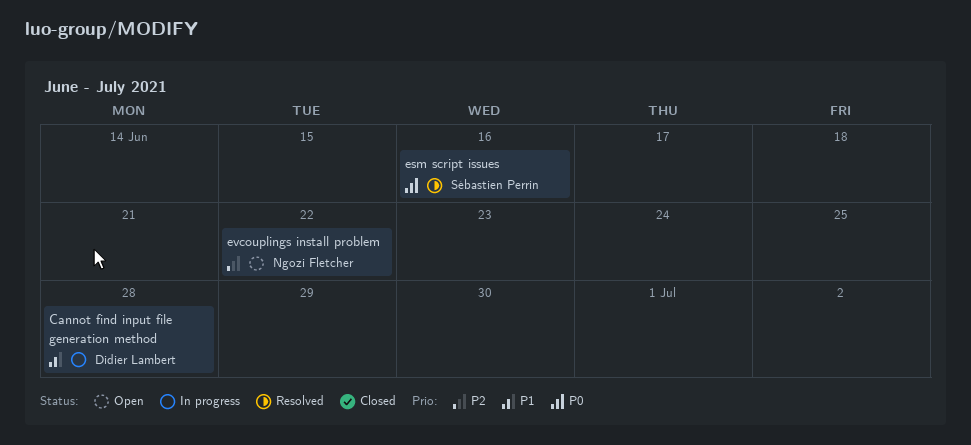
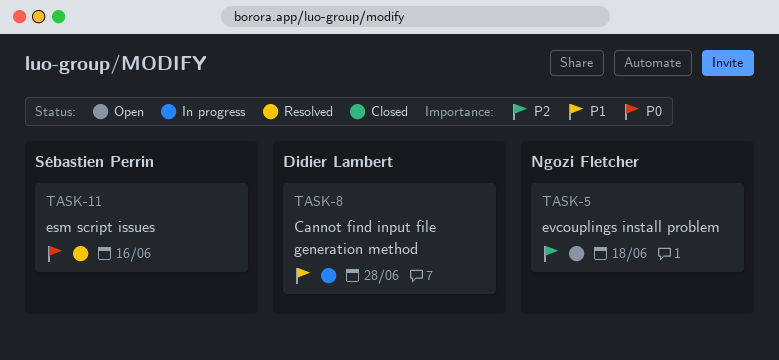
evcouplings install problem, due: Jun 22 -> Jun 18

